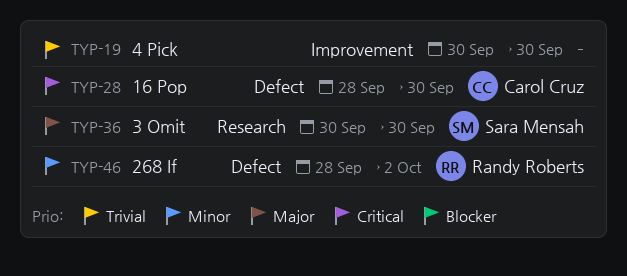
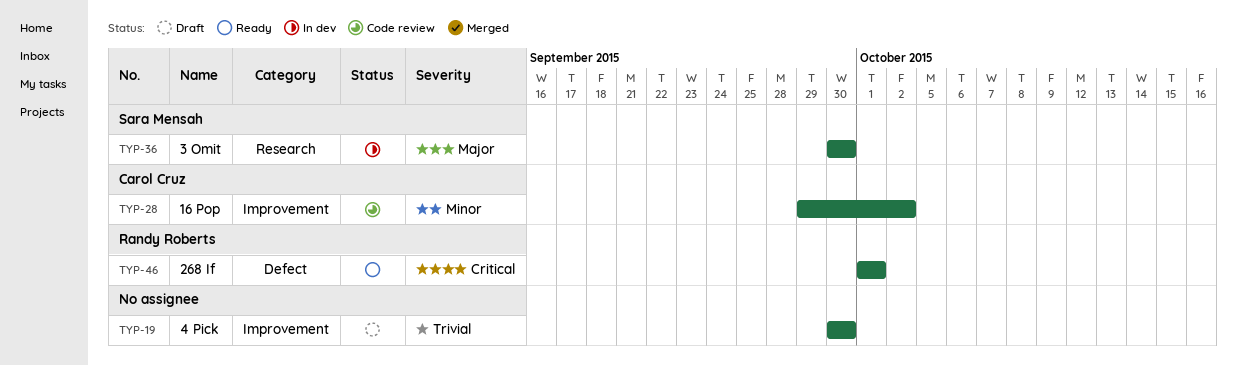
TYP-28, priority: Critical -> Minor
TYP-28, label: Defect -> Improvement
TYP-28, start: Sep 28 -> Sep 29
TYP-28, due: Sep 30 -> Oct 2
TYP-46, priority: Minor -> Critical
TYP-46, start: Sep 28 -> Oct 1
TYP-46, due: Oct 2 -> Oct 1

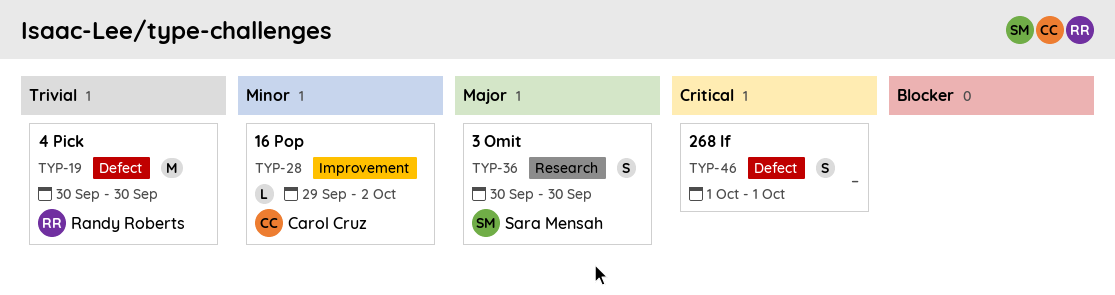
TYP-19, owner: none -> Randy Roberts
TYP-19, label: Improvement -> Defect
TYP-46, owner: Randy Roberts -> none

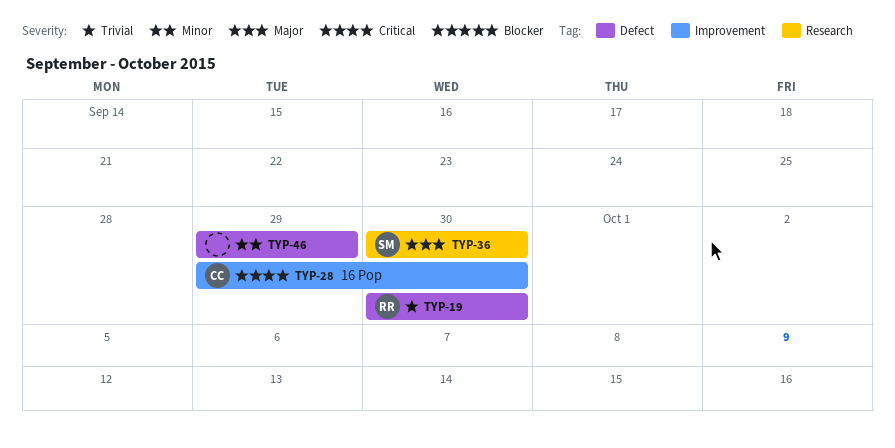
TYP-28, priority: Minor -> Critical
TYP-28, due: Oct 2 -> Sep 30
TYP-46, priority: Critical -> Minor
TYP-46, start: Oct 1 -> Sep 29
TYP-46, due: Oct 1 -> Sep 29

